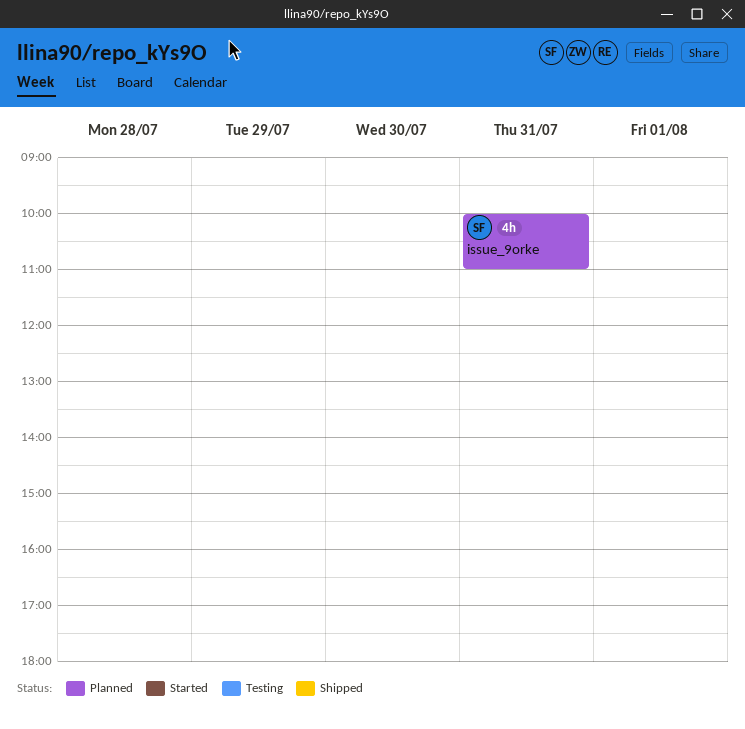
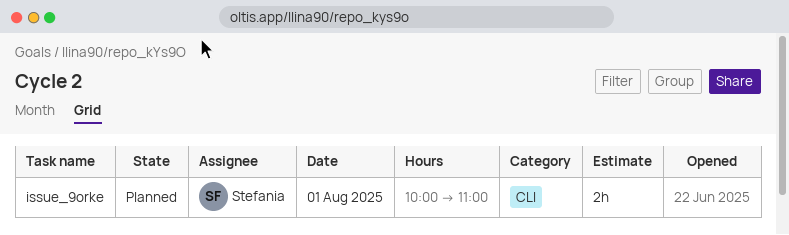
issue_9orke, estimate: 4h -> 2h
issue_9orke, day: Jul 31 -> Aug 1

